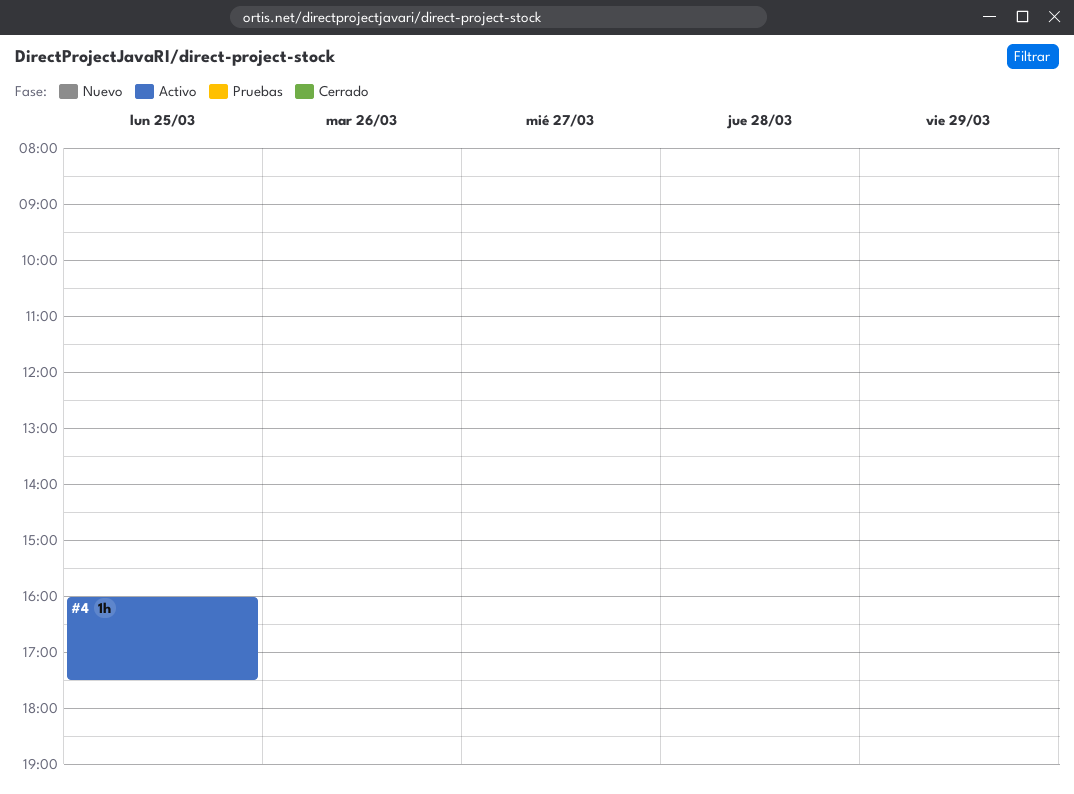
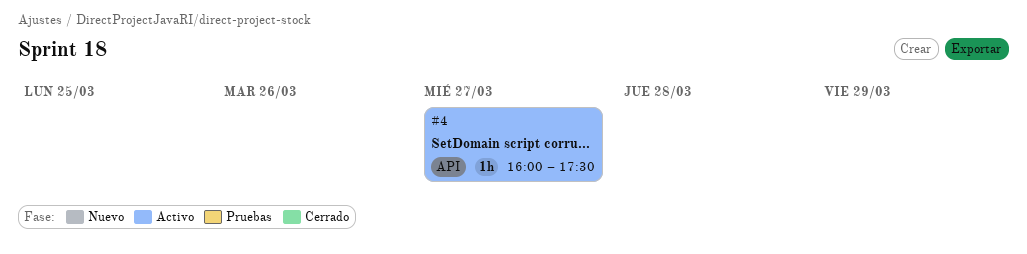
#4, day: Mar 25 -> Mar 27

